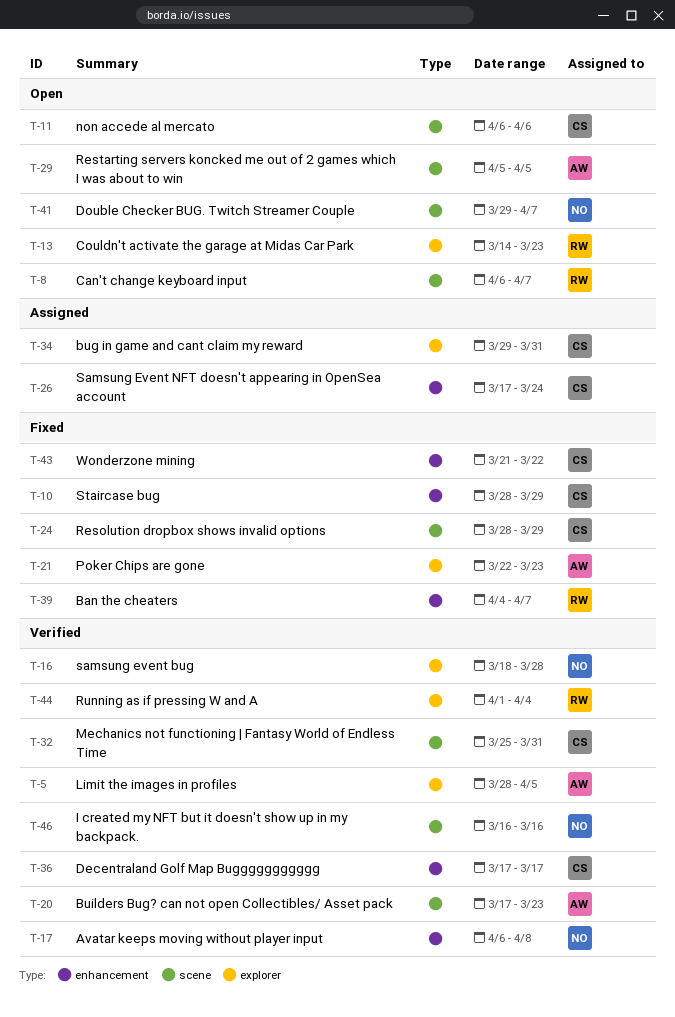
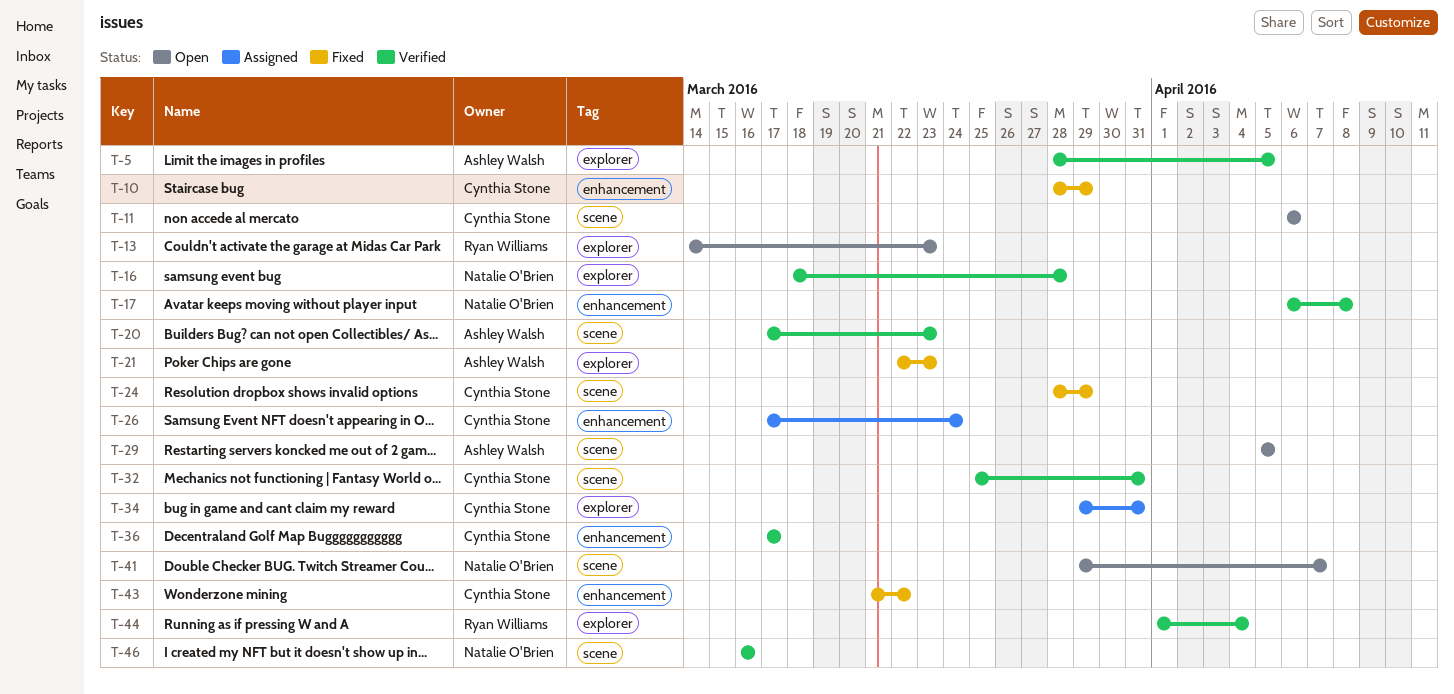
T-8: present -> none
T-39: present -> none

